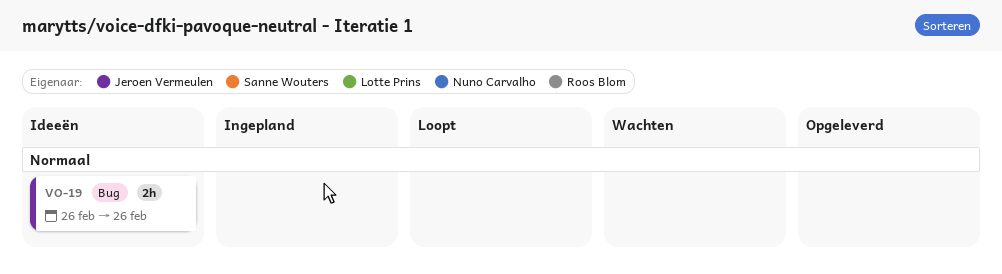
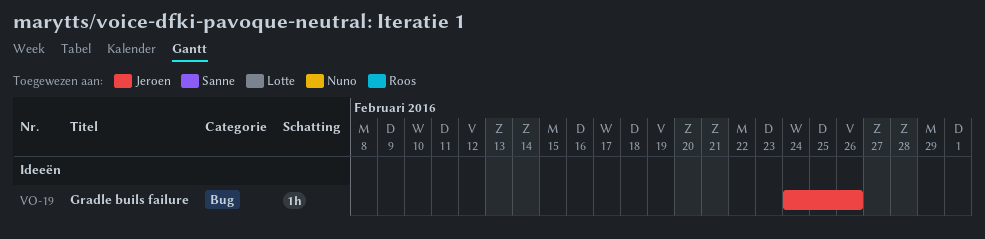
VO-19, estimate: 2h -> 1h
VO-19, start: Feb 26 -> Feb 24

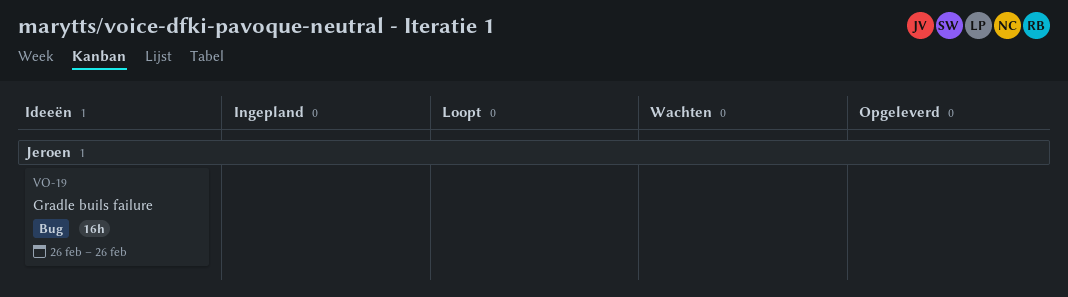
VO-19, estimate: 1h -> 16h
VO-19, start: Feb 24 -> Feb 26

